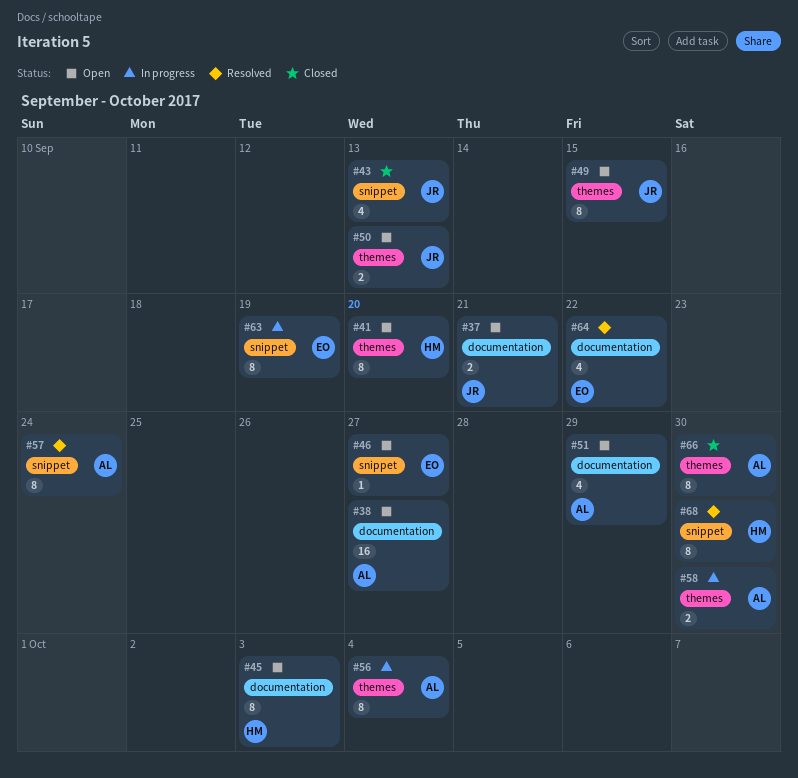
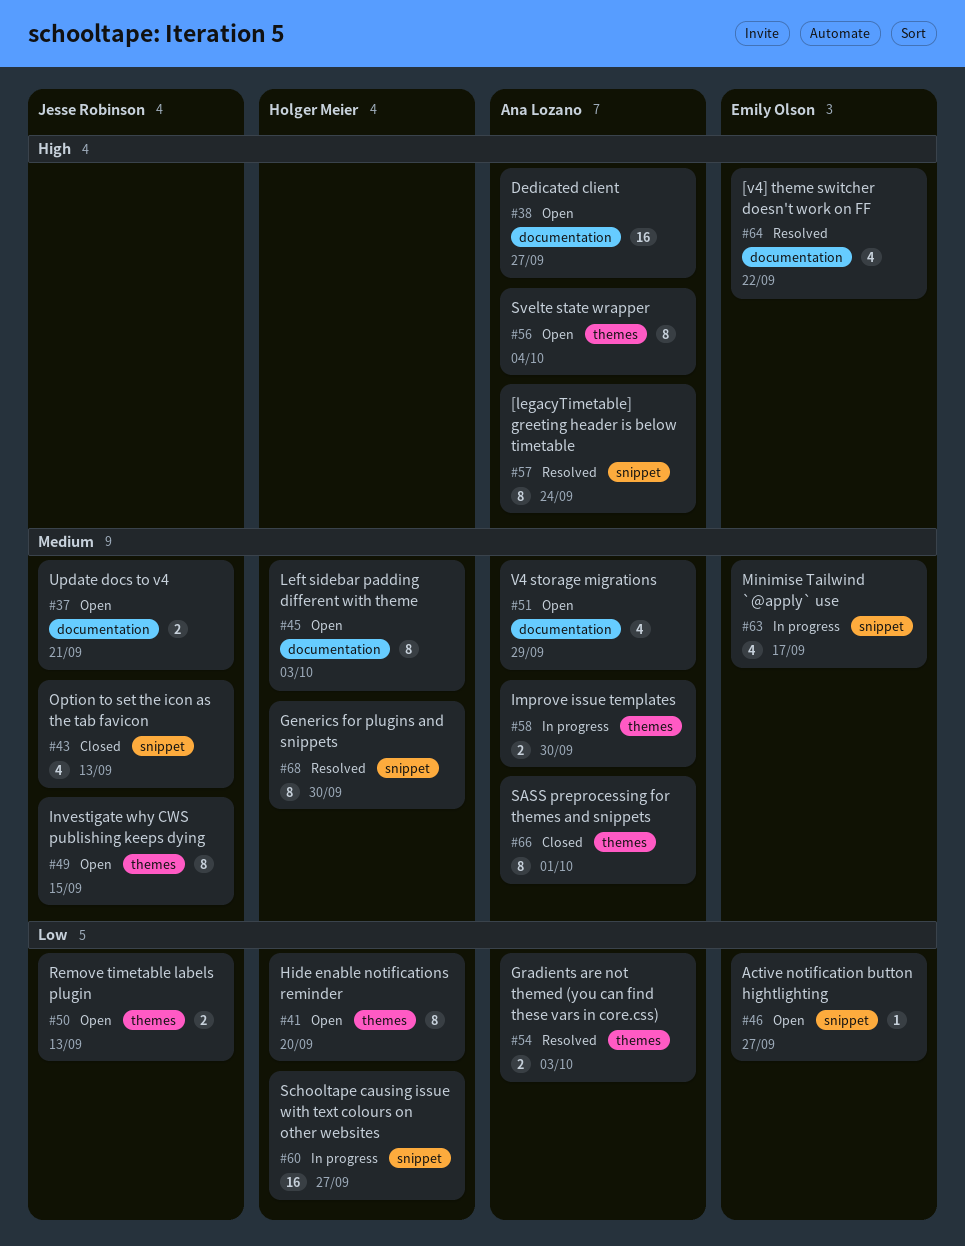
#54: none -> present
#56, status: In progress -> Open
#60: none -> present
#63, estimate: 8 -> 4
#63, due: Sep 19 -> Sep 17
#66, due: Sep 30 -> Oct 1

